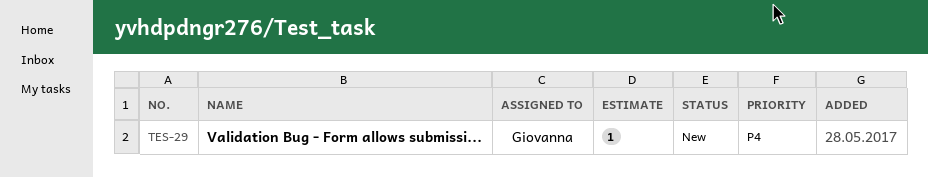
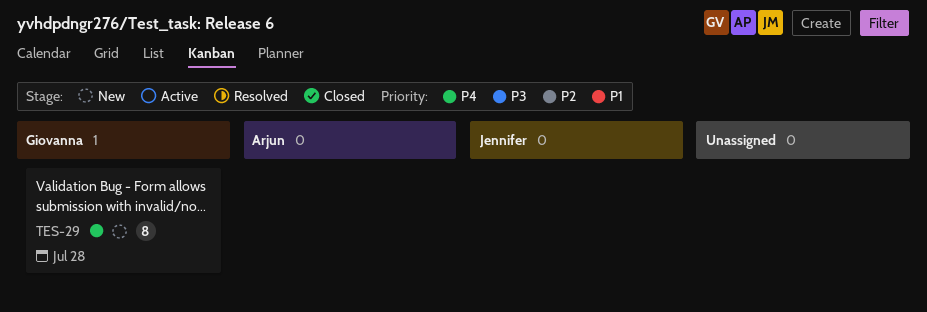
TES-29, estimate: 1 -> 8

